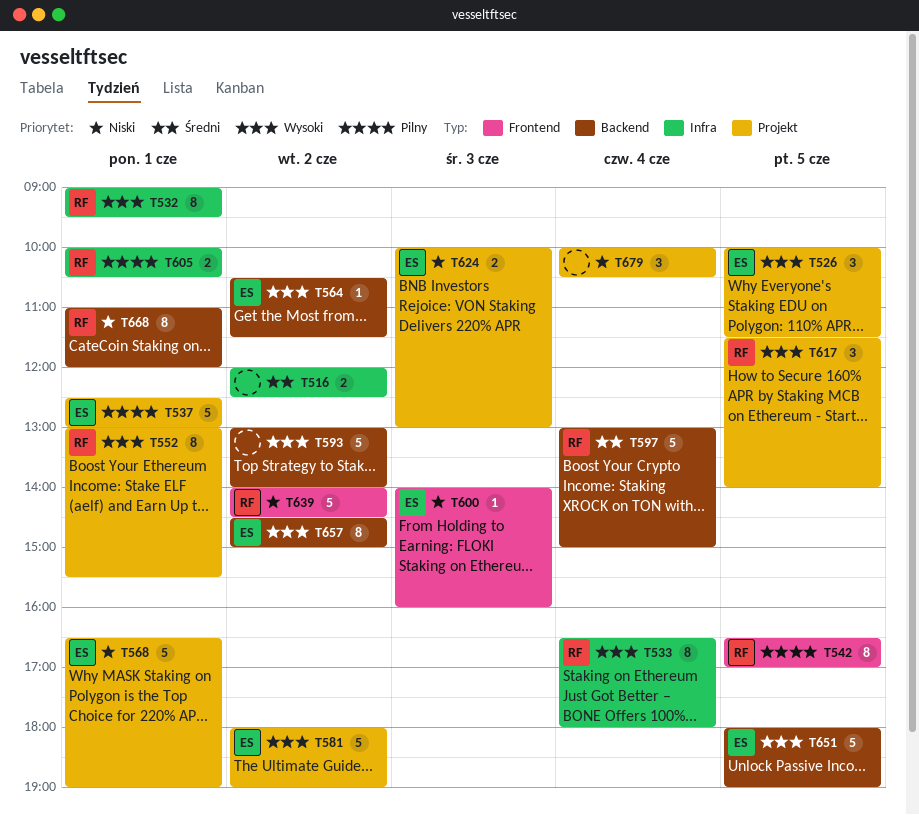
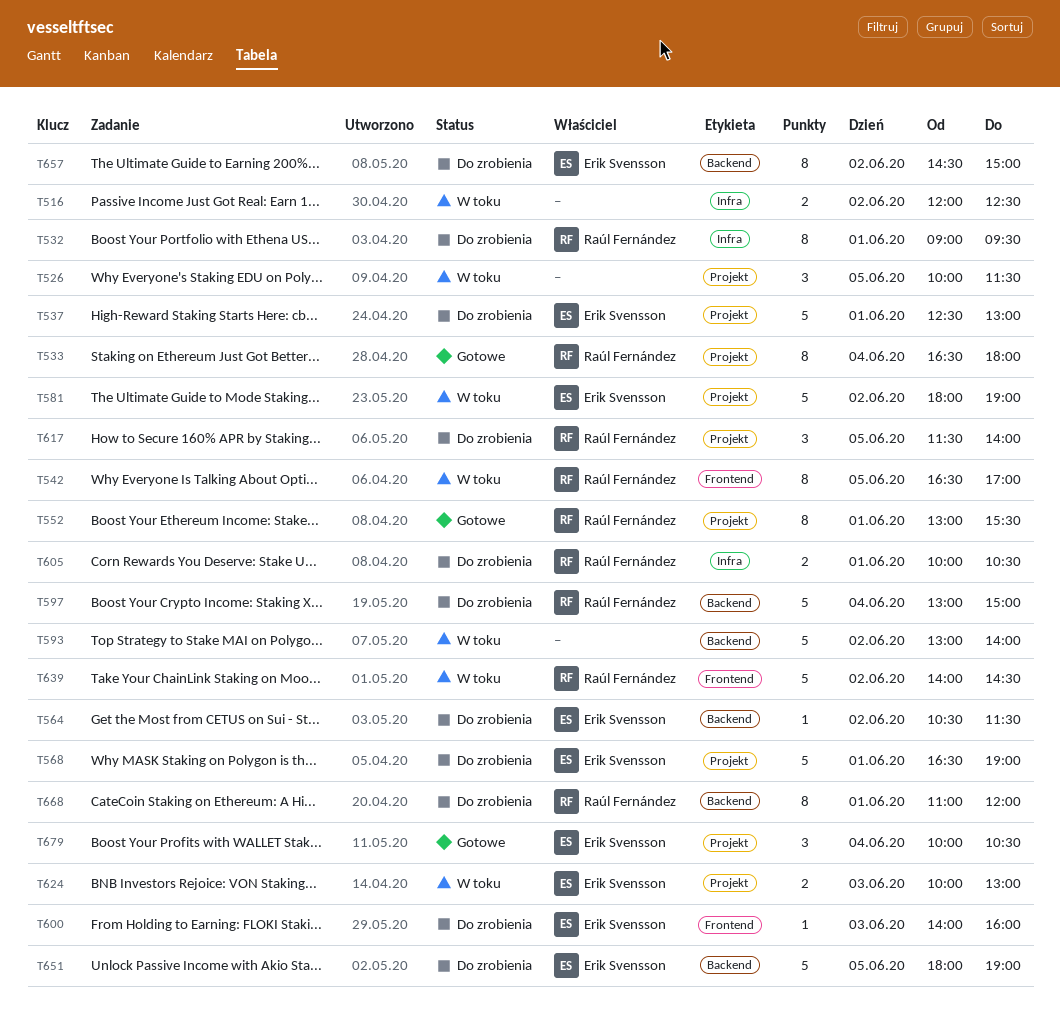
T526, owner: Erik Svensson -> none
T533, label: Infra -> Projekt
T679, owner: none -> Erik Svensson

